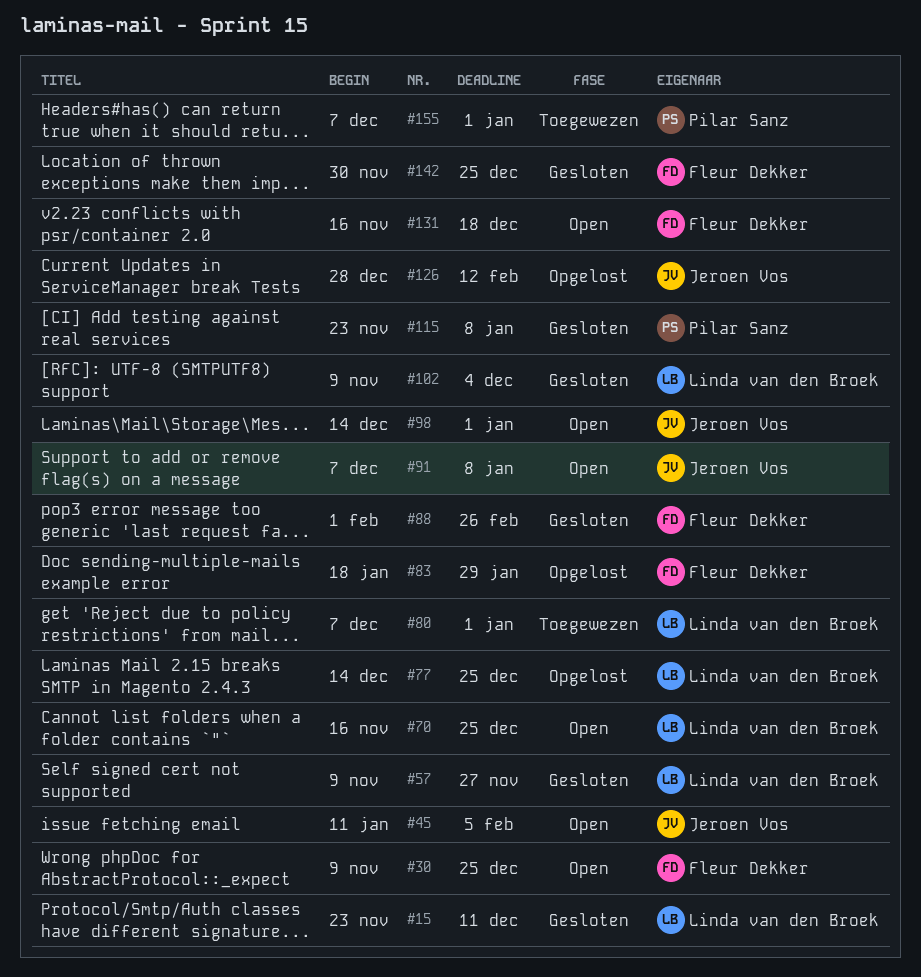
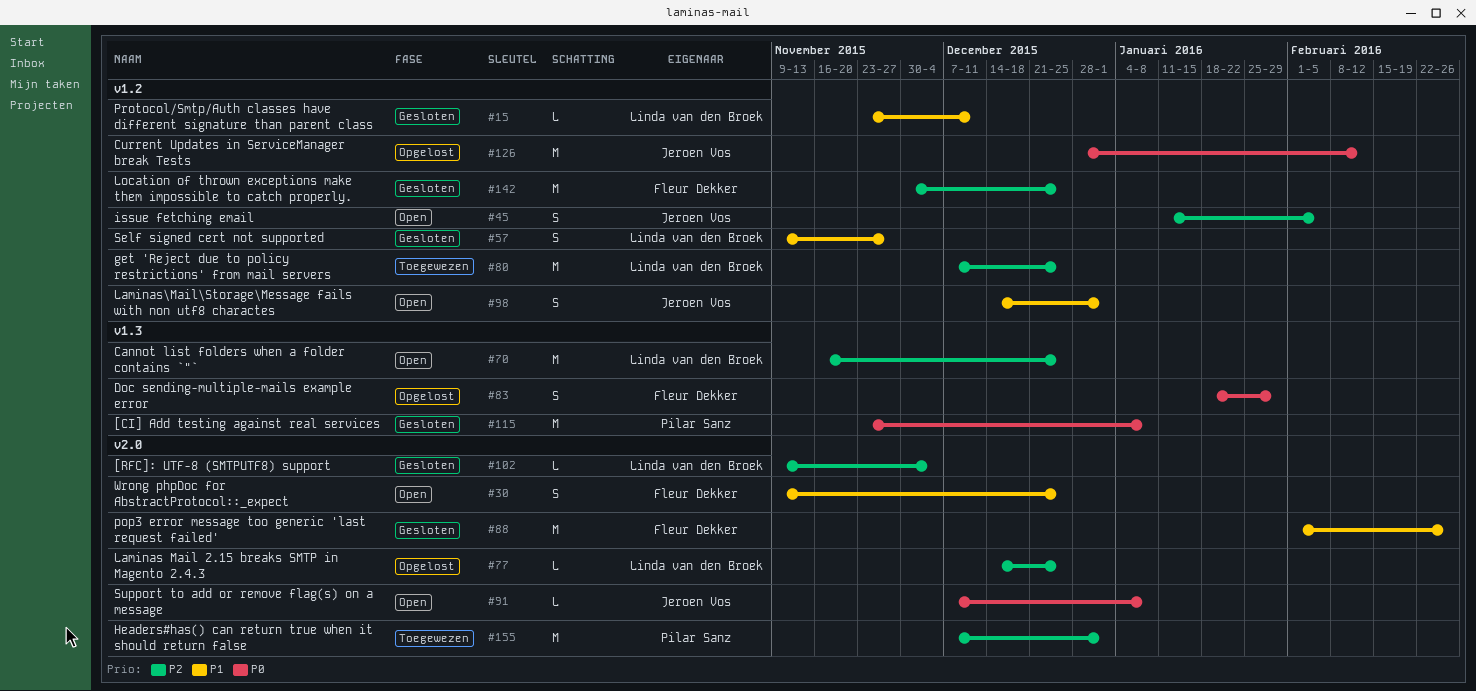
#80, due: Jan 1 -> Dec 25
#131: present -> none

